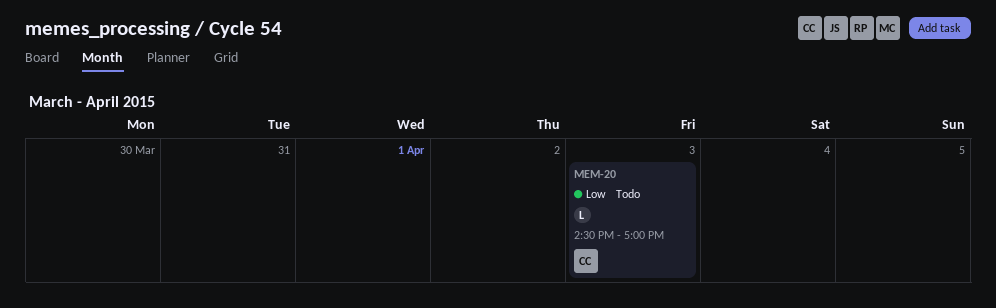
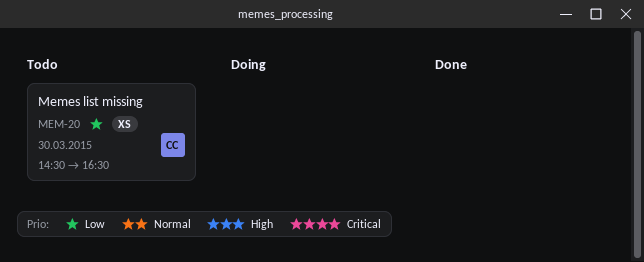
MEM-20, estimate: L -> XS
MEM-20, day: Apr 3 -> Mar 30
MEM-20, ends: 17:00 -> 16:30

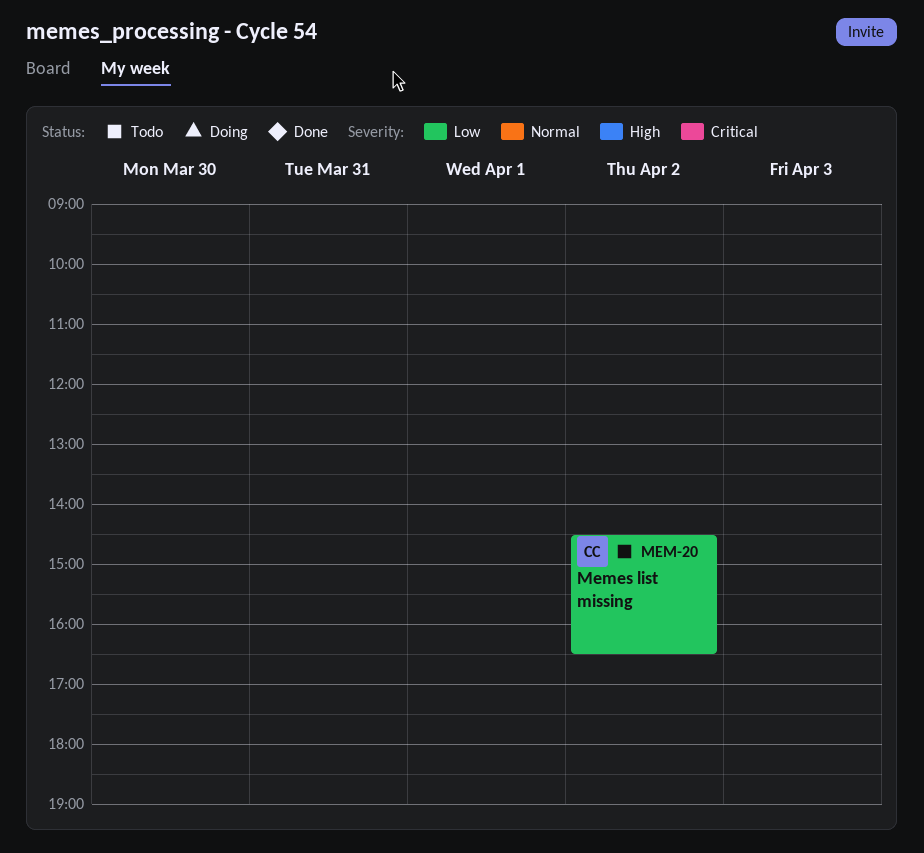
MEM-20, day: Mar 30 -> Apr 2

